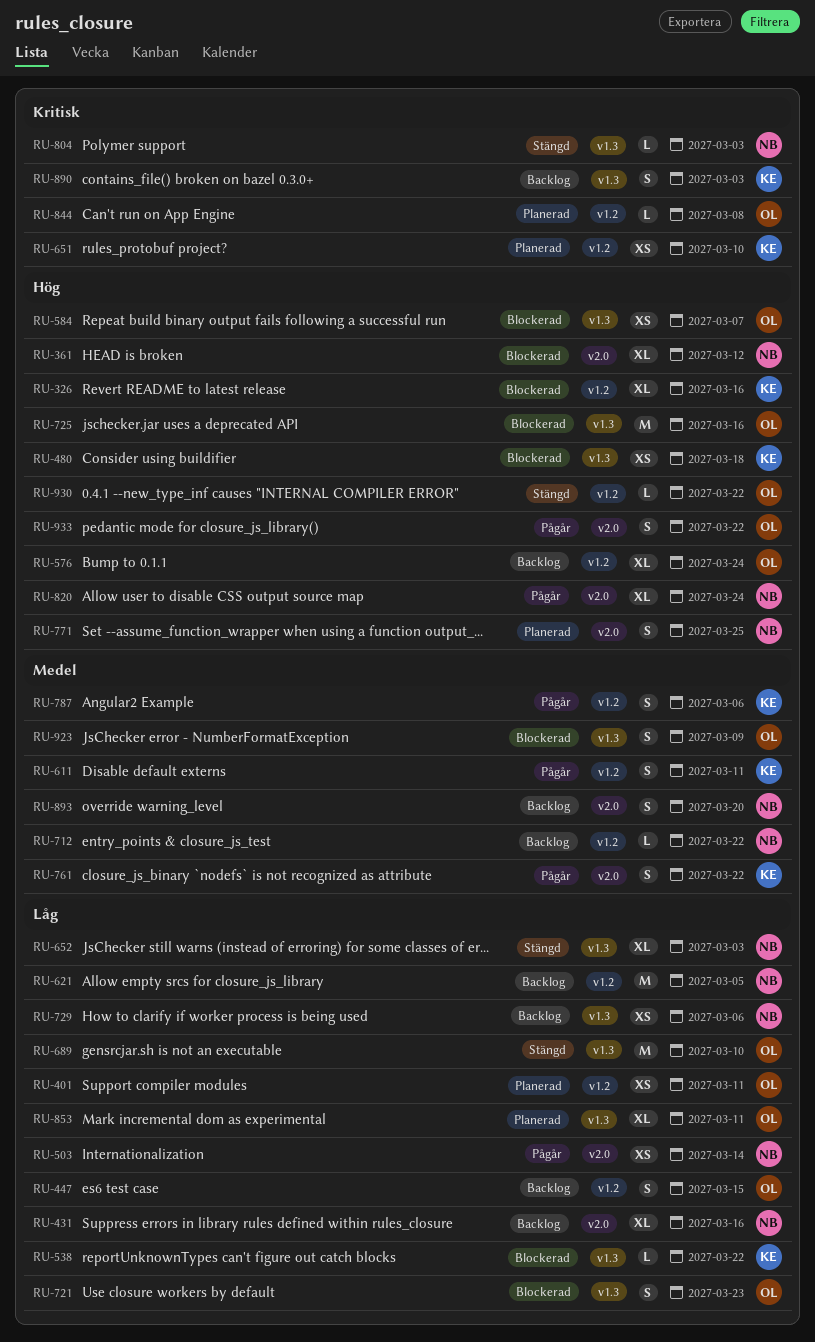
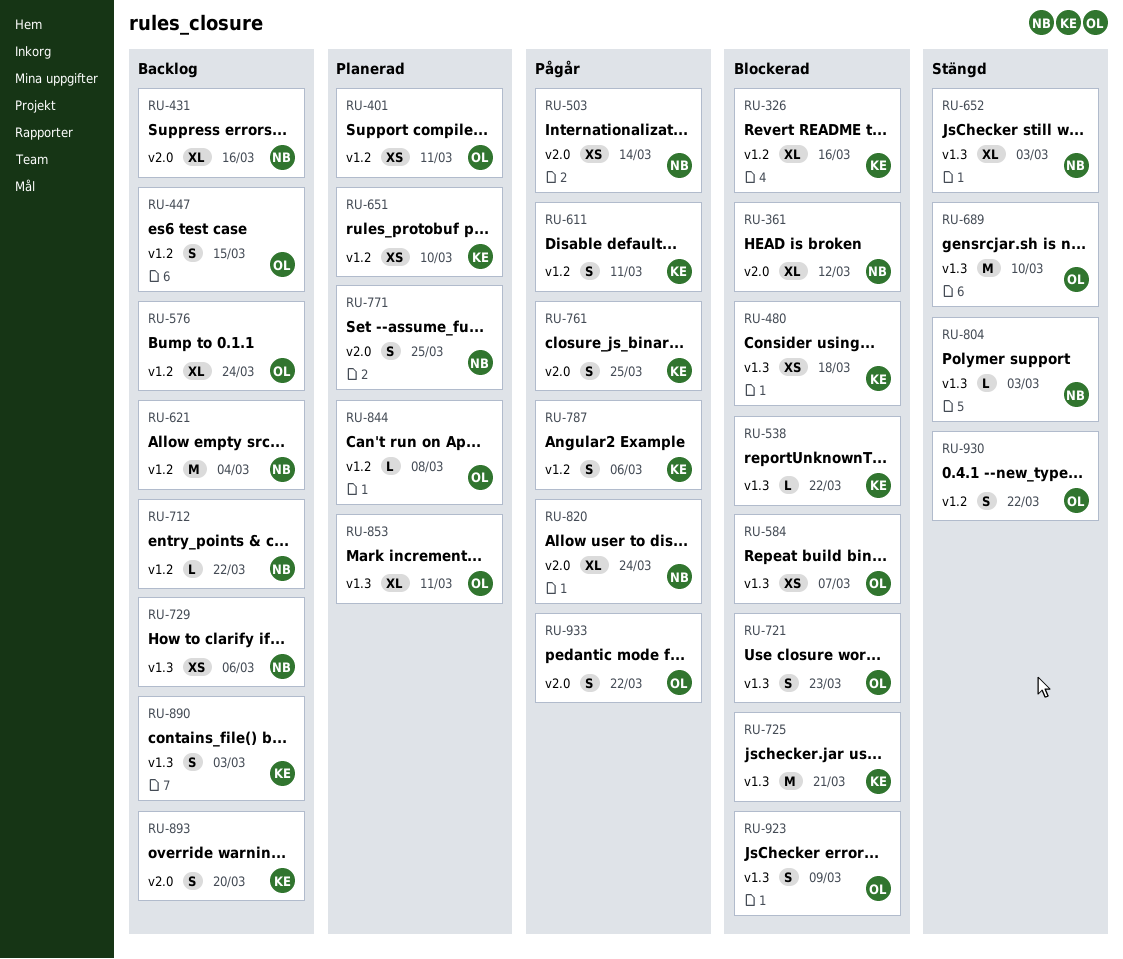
RU-621, due: Mar 5 -> Mar 4
RU-725, owner: OL -> KE
RU-725, due: Mar 16 -> Mar 21
RU-761, due: Mar 22 -> Mar 25
RU-893, owner: NB -> KE
RU-930, estimate: L -> S

